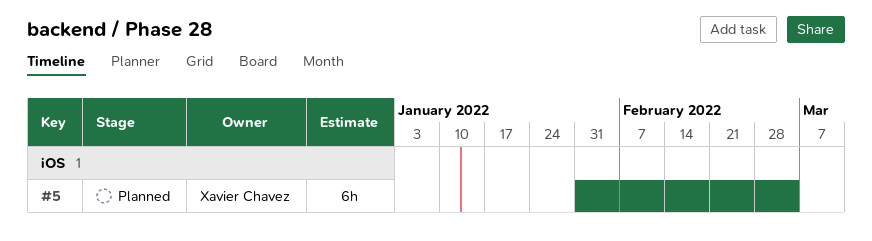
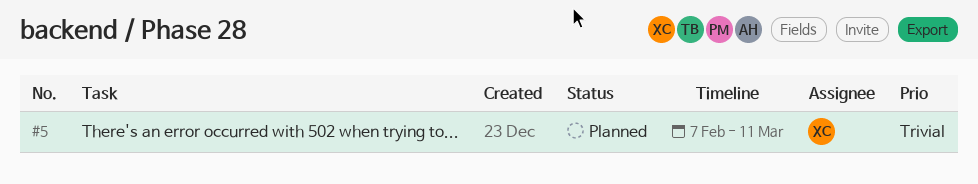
#5, start: Jan 31 -> Feb 7
#5, due: Mar 4 -> Mar 11

